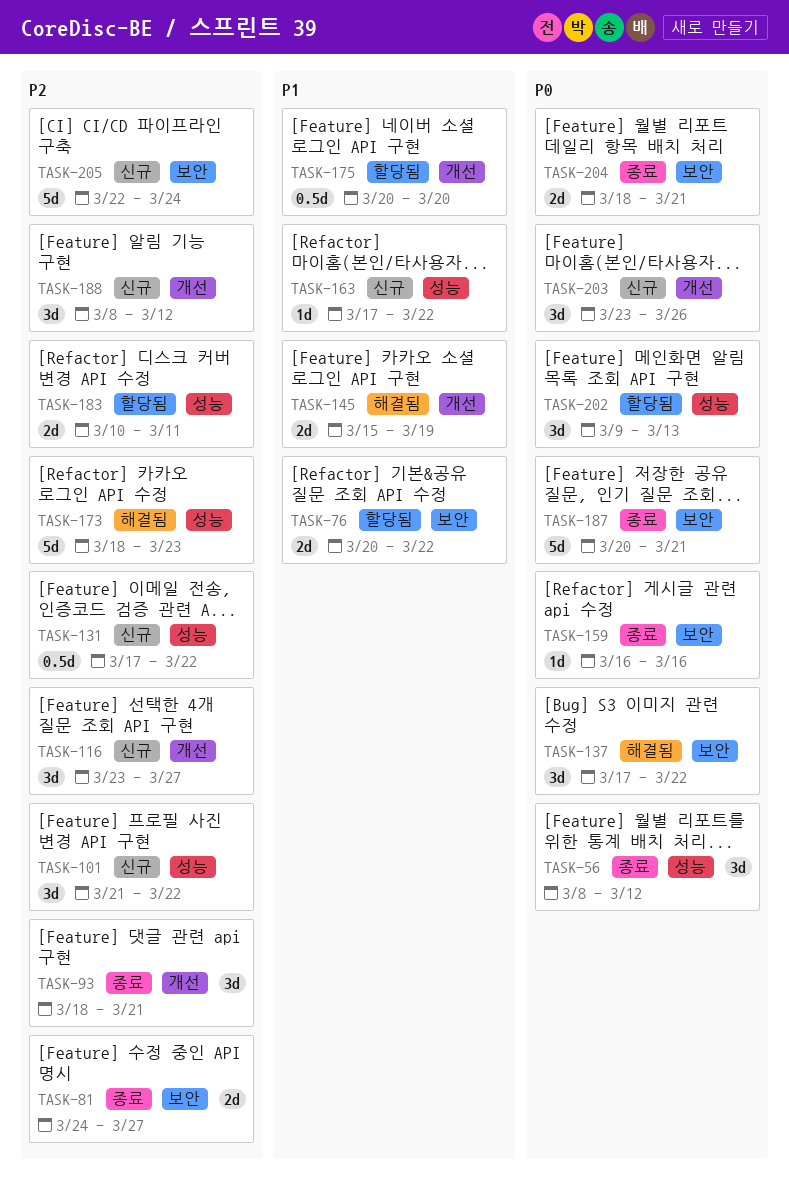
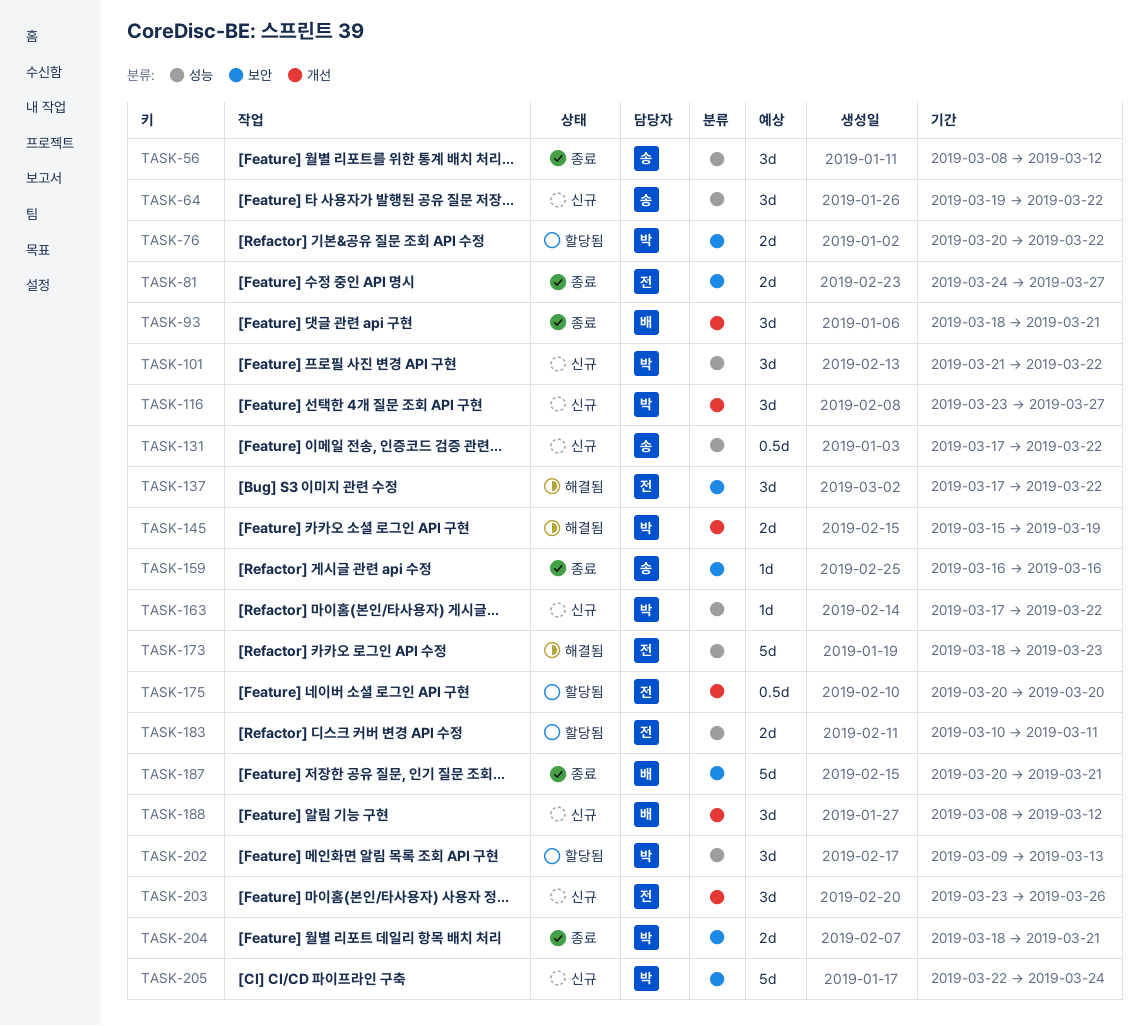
TASK-64: none -> present

